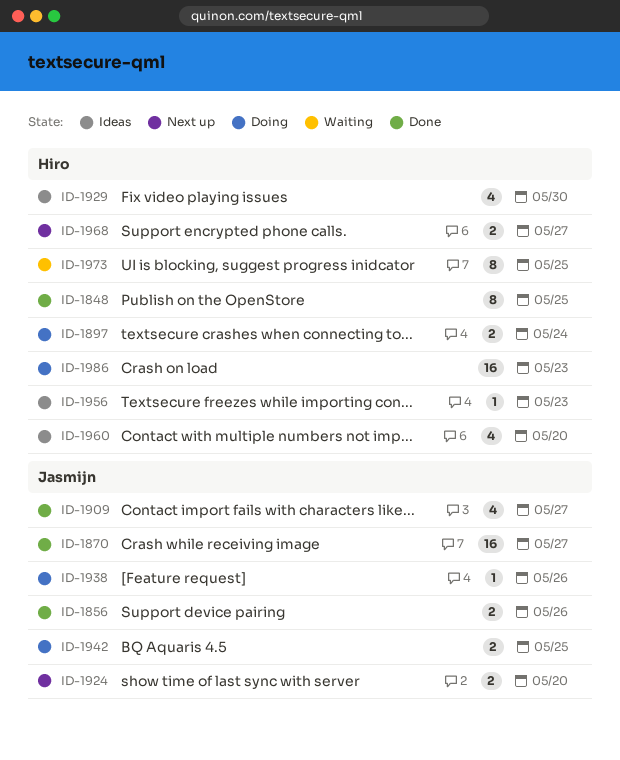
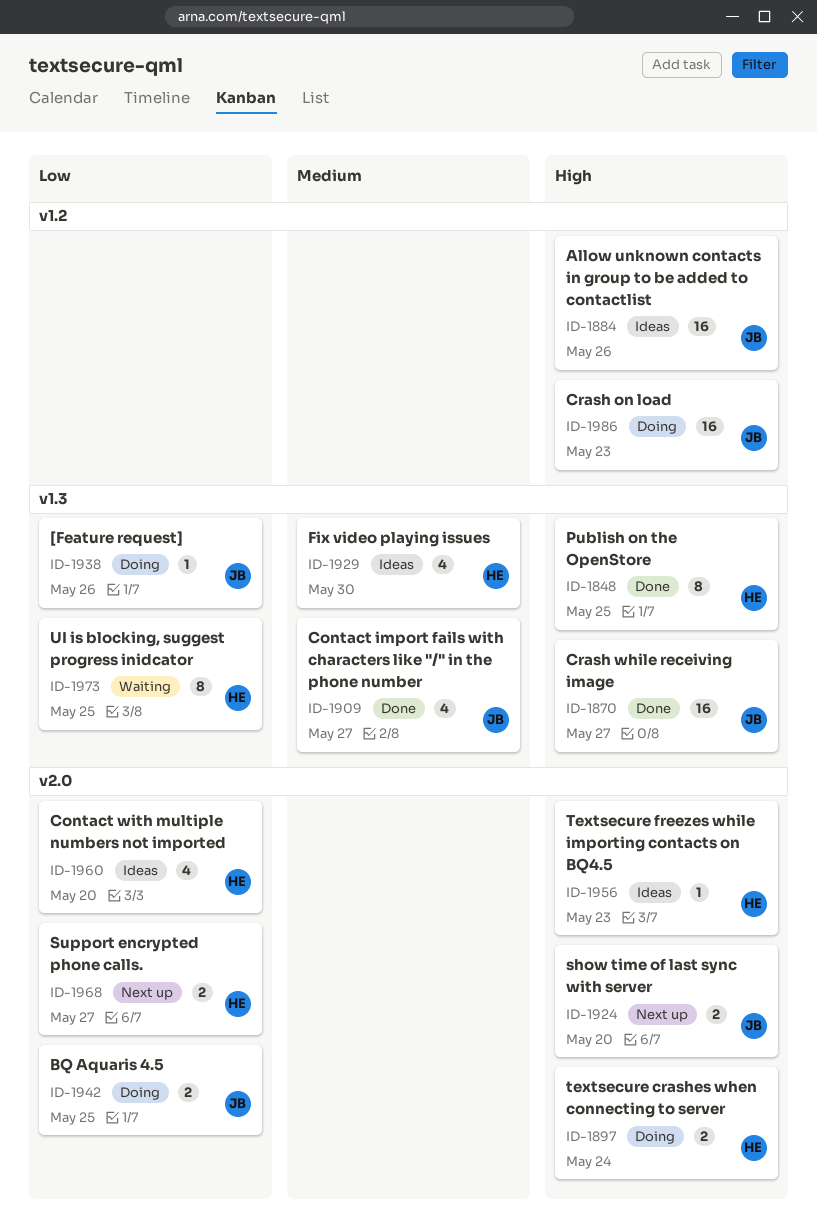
ID-1856: present -> none
ID-1884: none -> present
ID-1986, owner: Hiro -> Jasmijn

